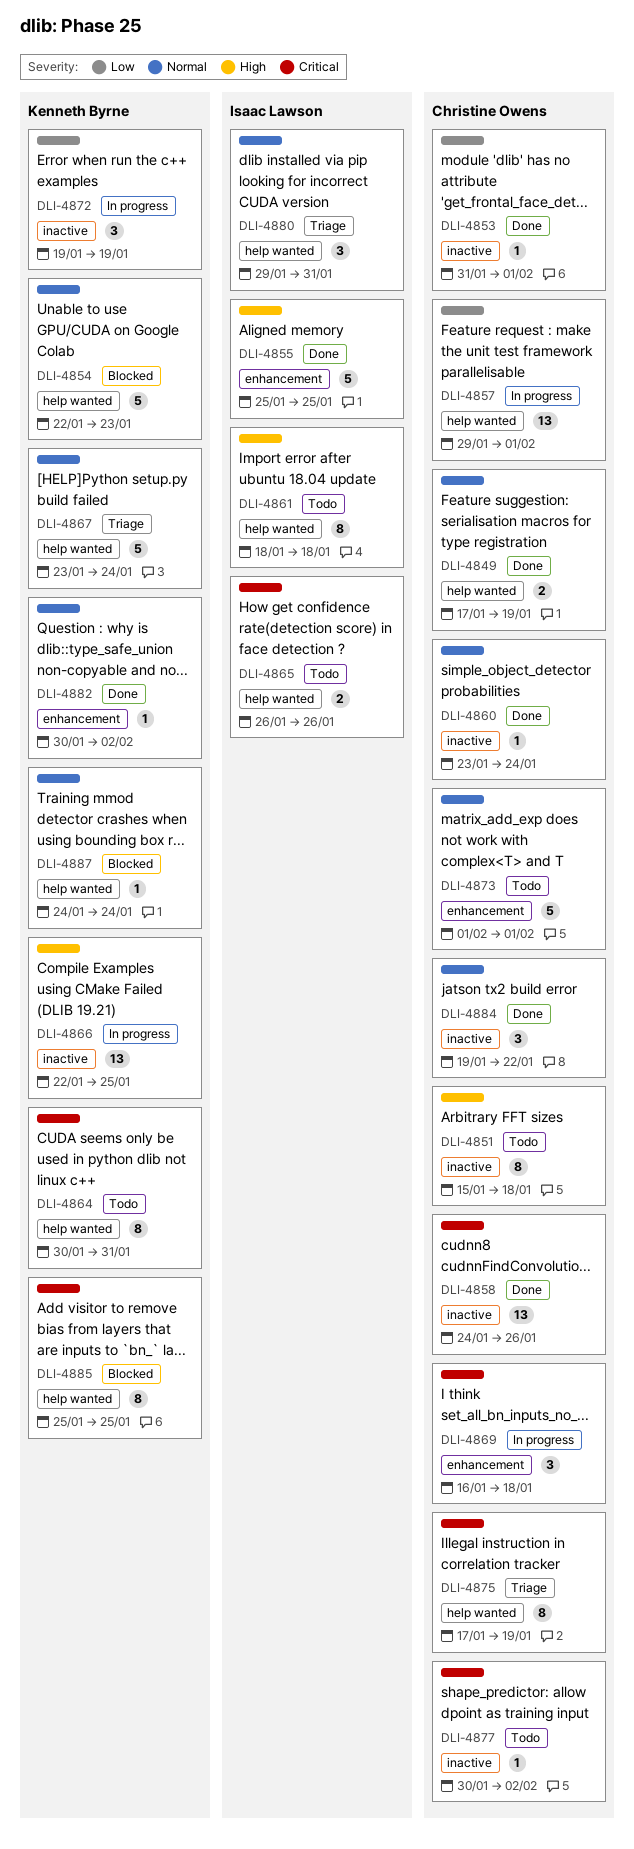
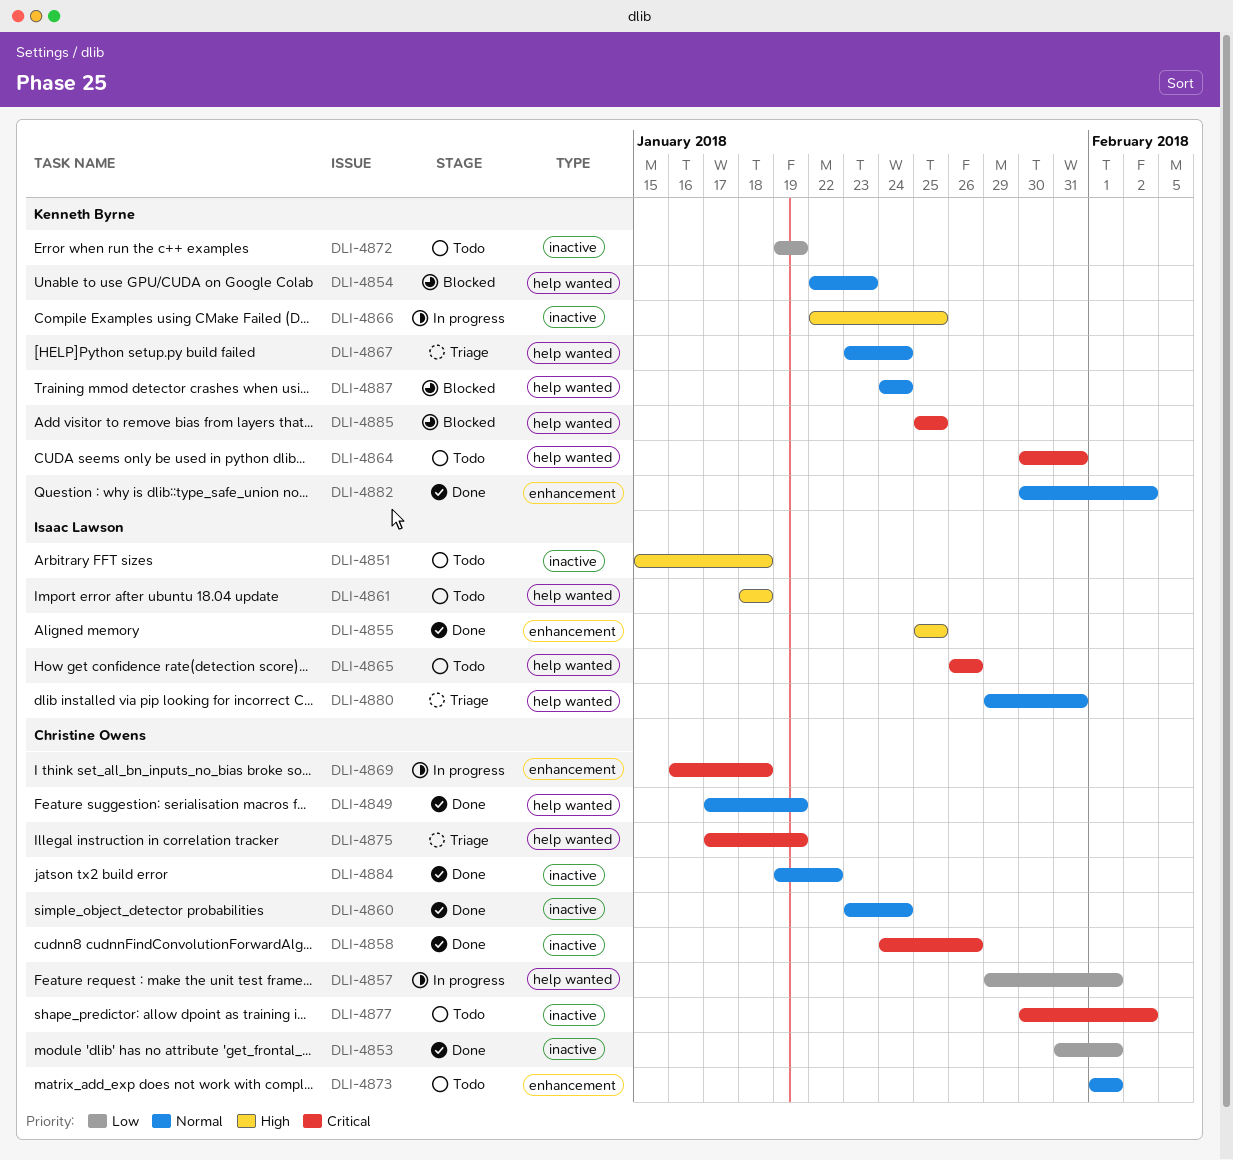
DLI-4851, owner: Christine Owens -> Isaac Lawson
DLI-4872, status: In progress -> Todo

